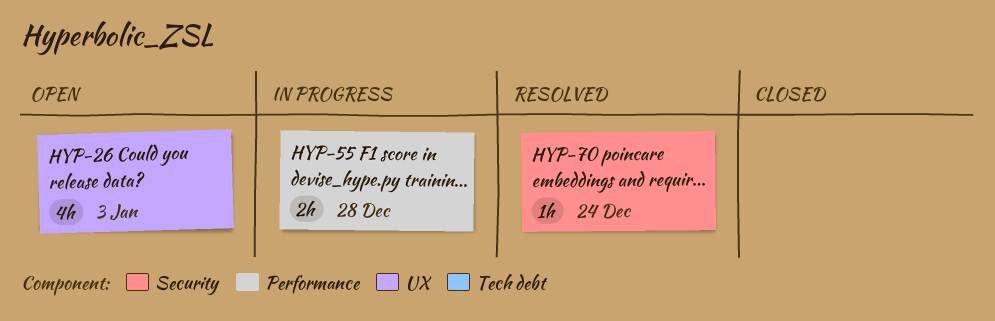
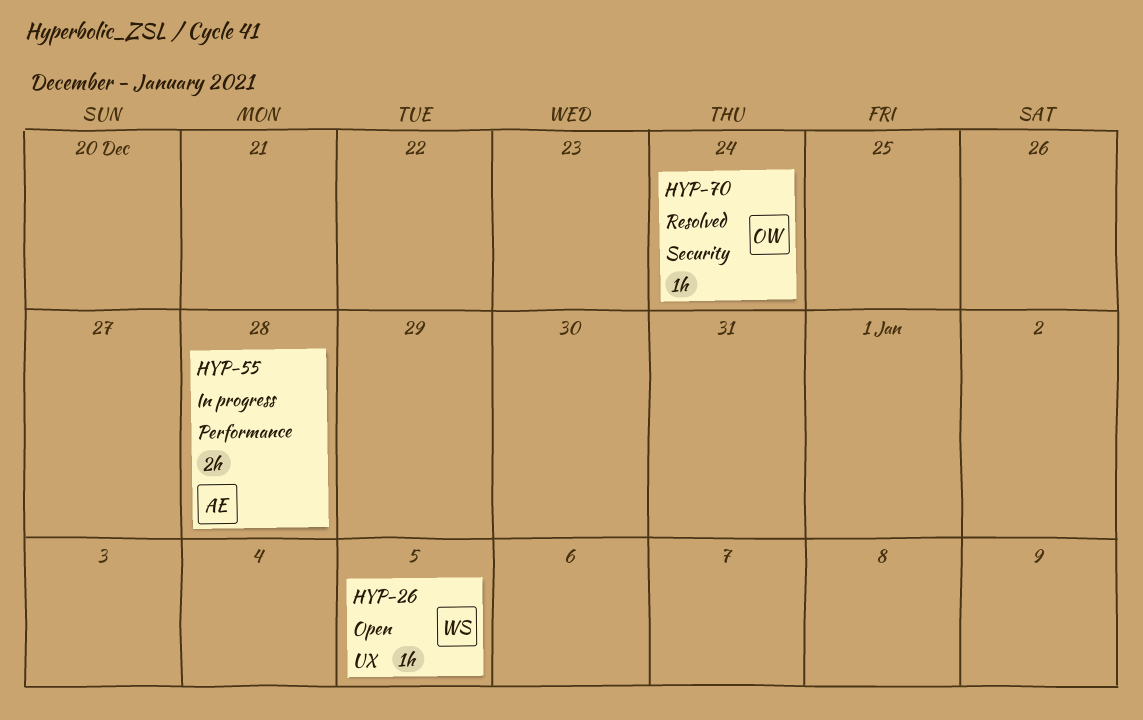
HYP-26, estimate: 4h -> 1h
HYP-26, due: Jan 3 -> Jan 5

